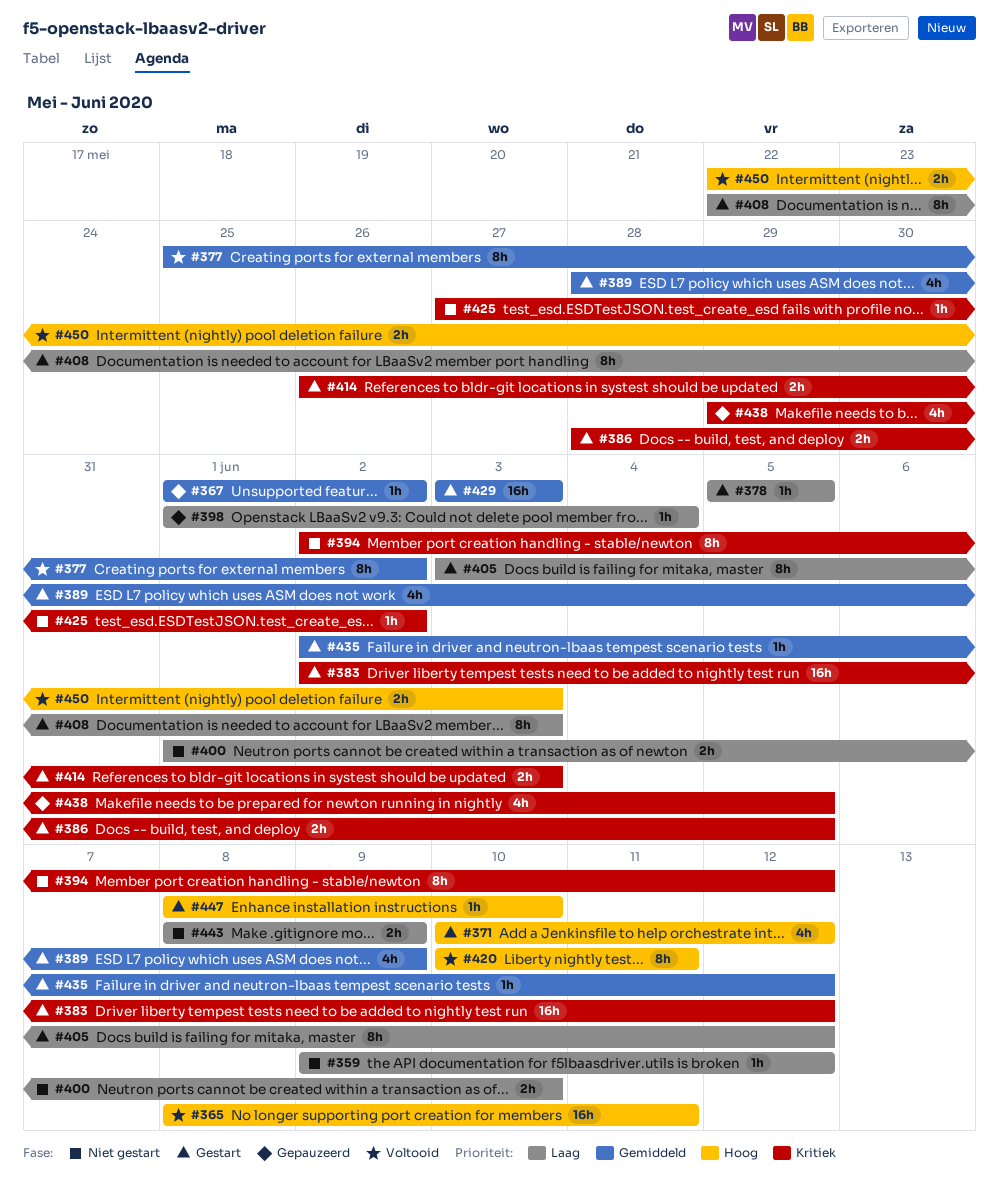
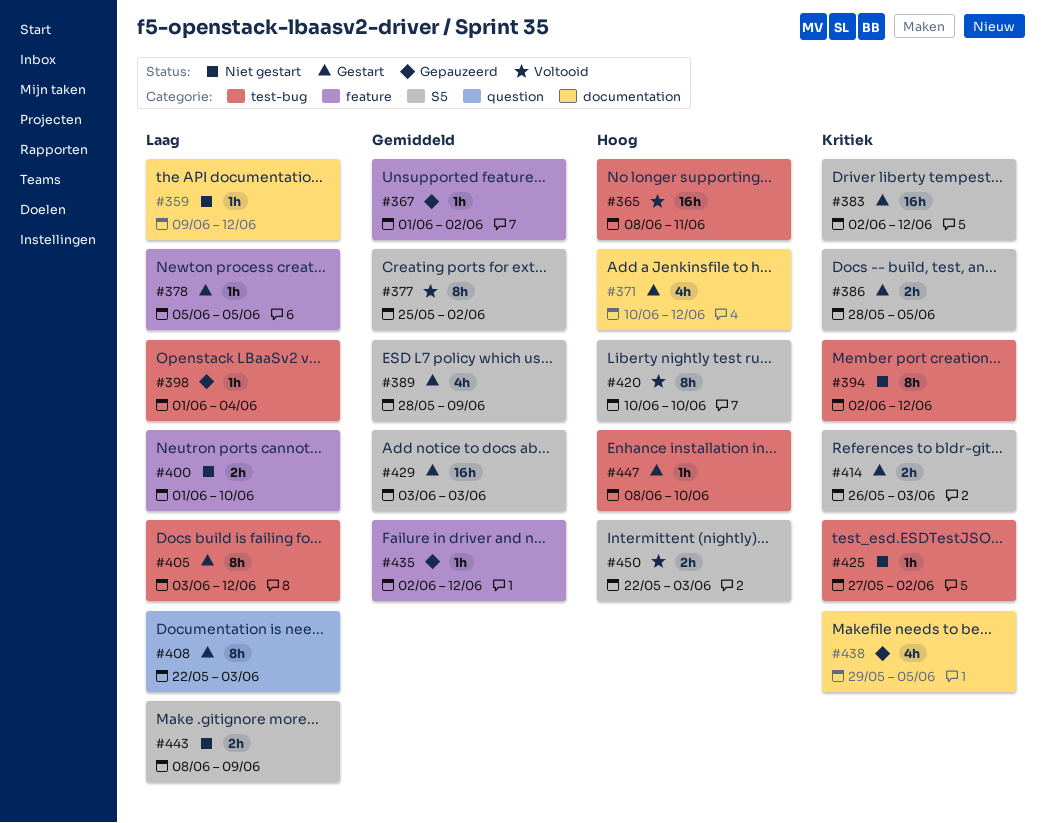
#420, due: Jun 11 -> Jun 10
#435, status: Gestart -> Gepauzeerd

